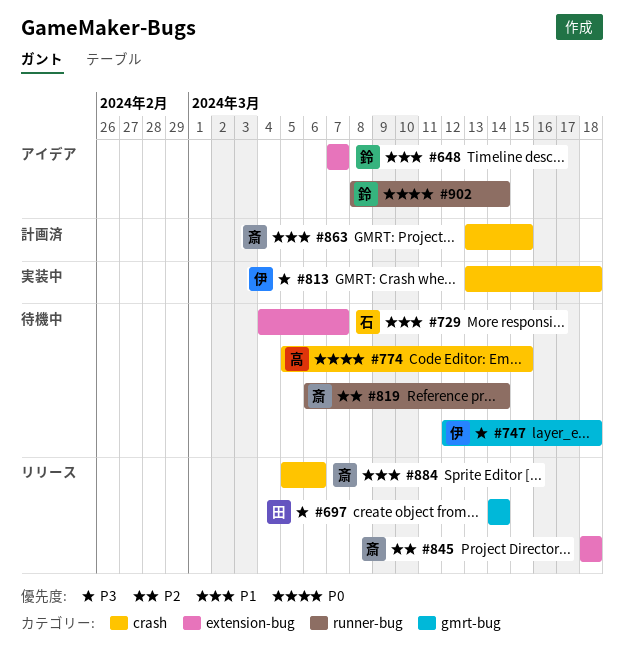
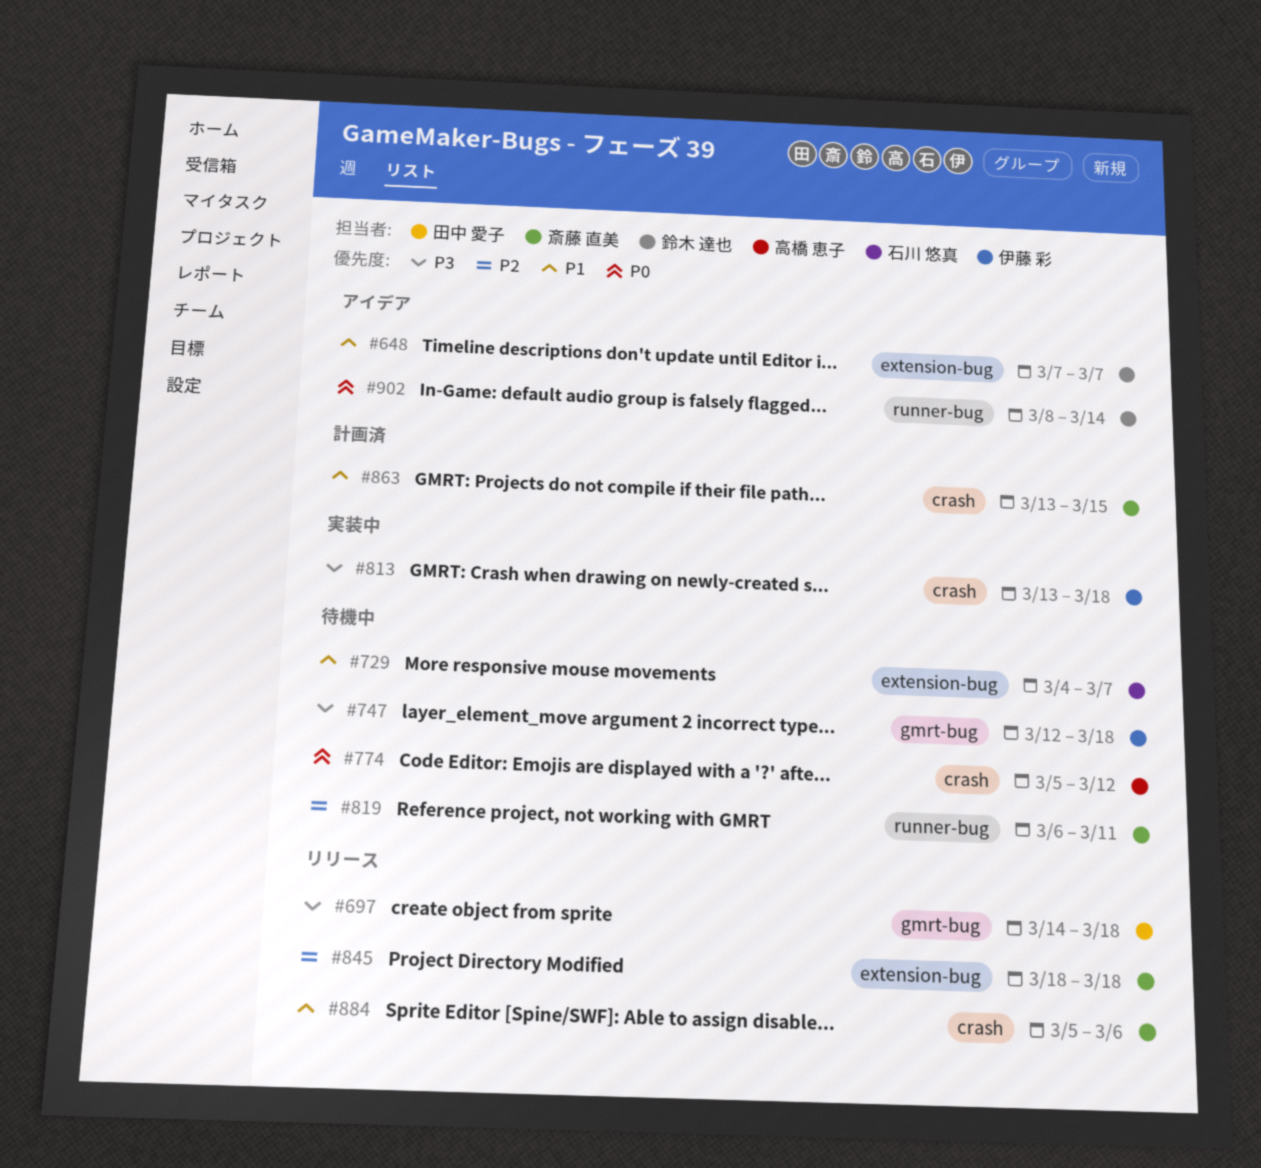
#697, due: Mar 14 -> Mar 18
#774, due: Mar 15 -> Mar 12
#819, due: Mar 14 -> Mar 11

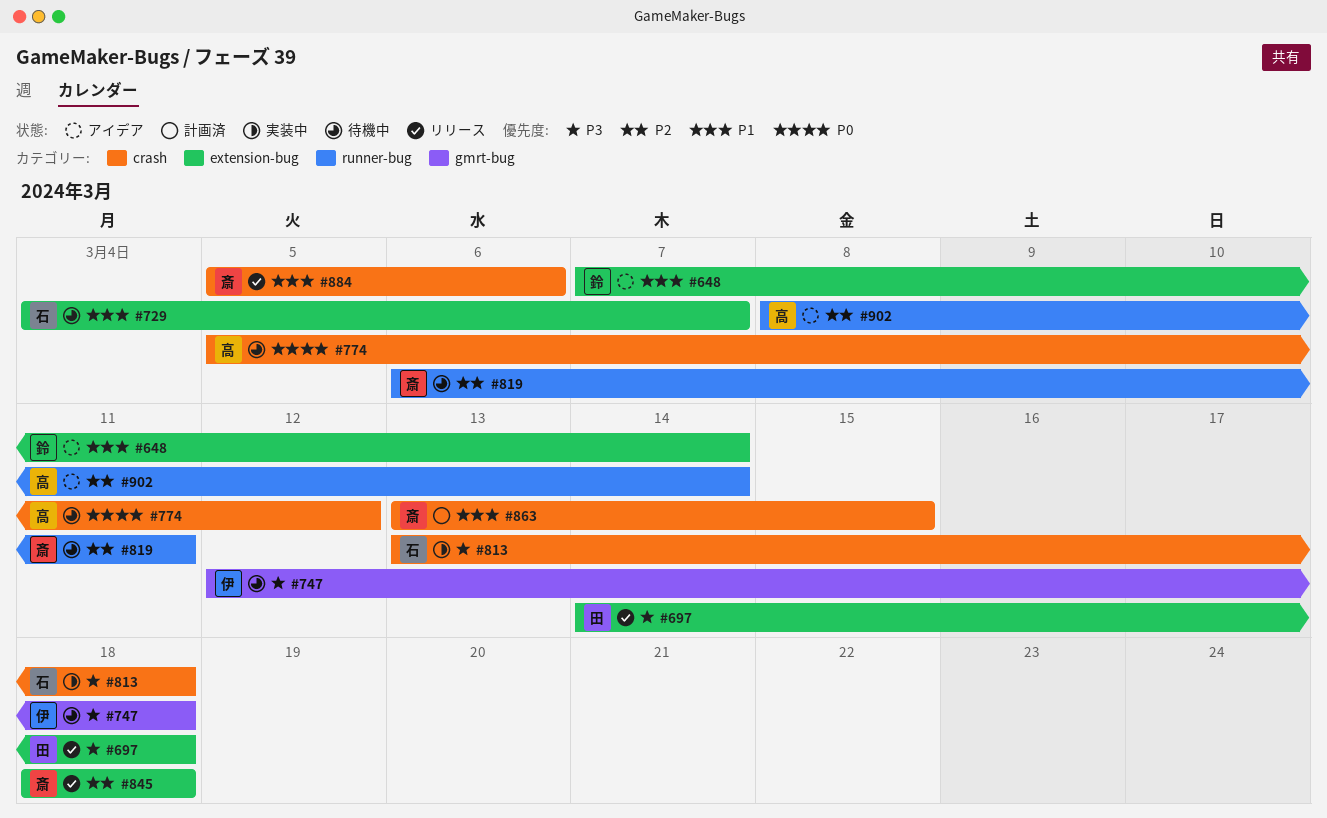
#648, due: Mar 7 -> Mar 14
#697, label: gmrt-bug -> extension-bug
#813, owner: 伊藤 彩 -> 石川 悠真
#902, owner: 鈴木 達也 -> 高橋 恵子
#902, priority: P0 -> P2

